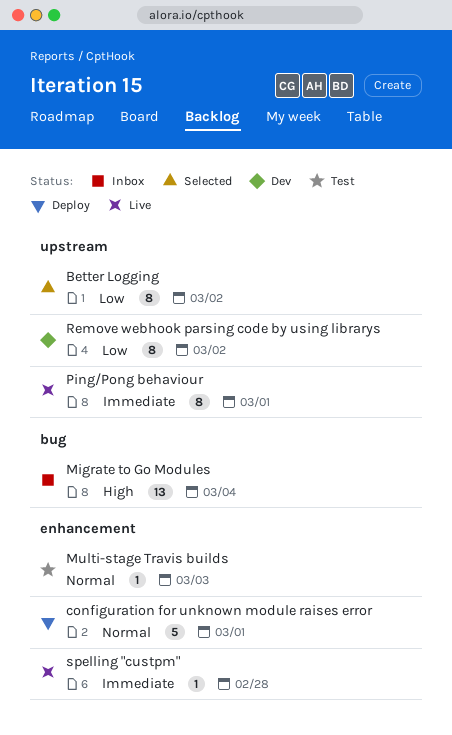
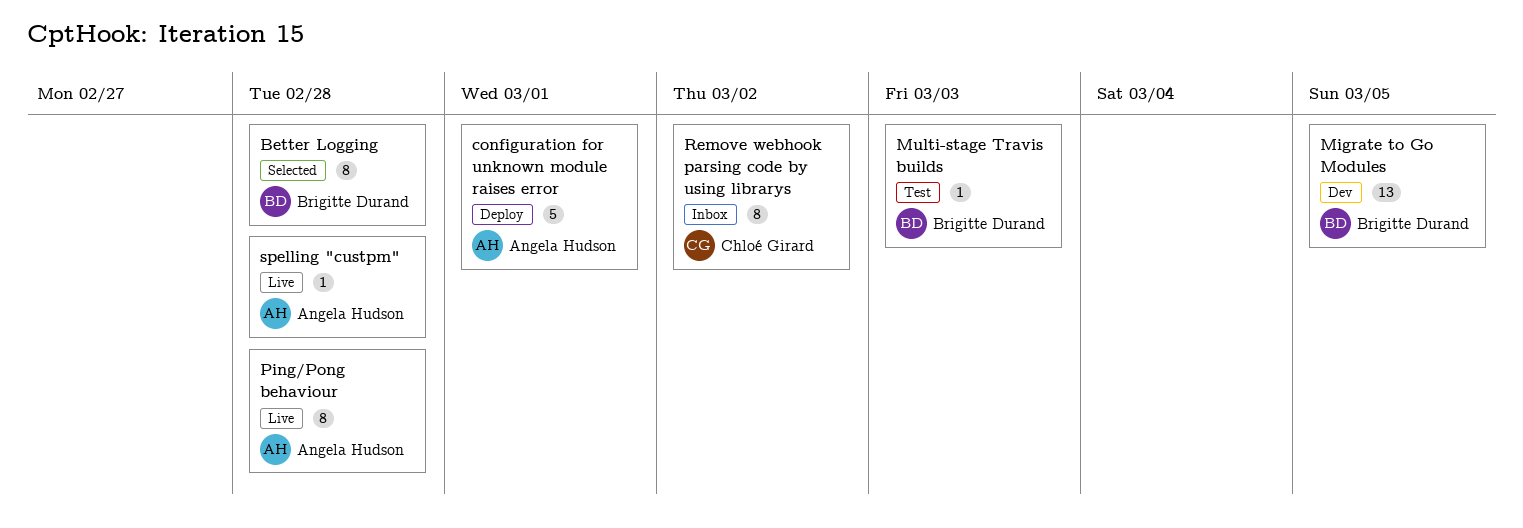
Better Logging, due: Mar 2 -> Feb 28
Migrate to Go Modules, status: Inbox -> Dev
Migrate to Go Modules, due: Mar 4 -> Mar 5
Ping/Pong behaviour, due: Mar 1 -> Feb 28
Remove webhook parsing code by using librarys, status: Dev -> Inbox

